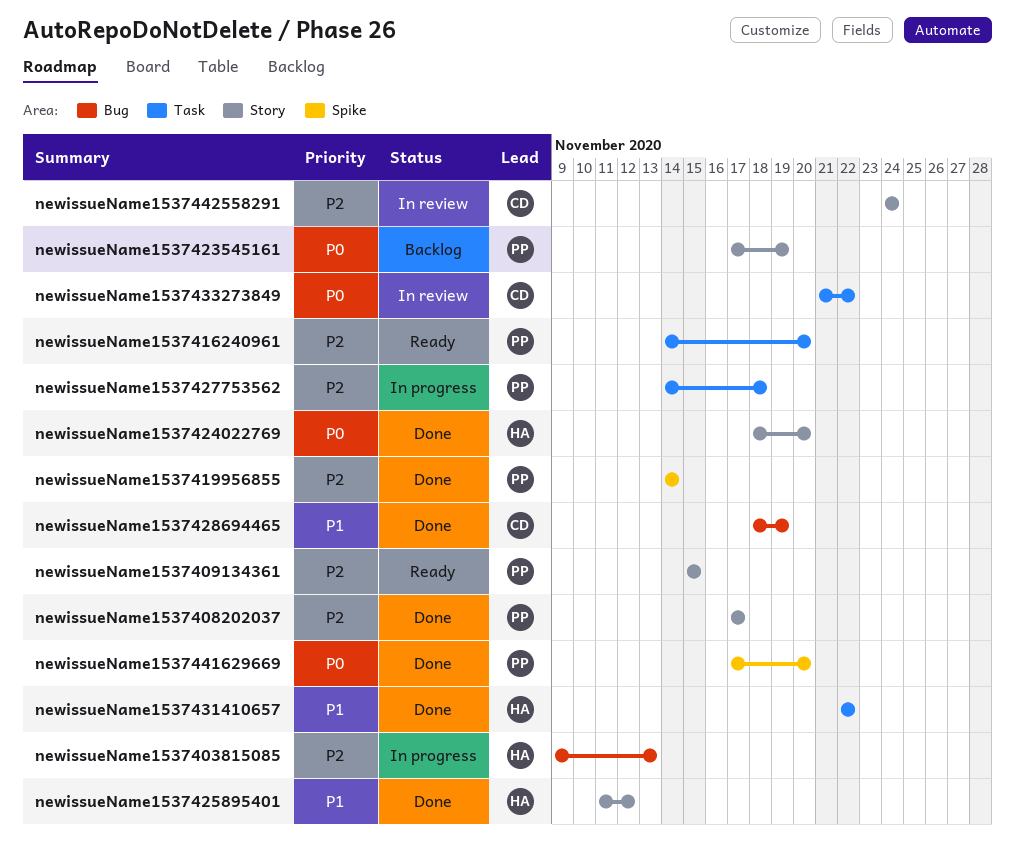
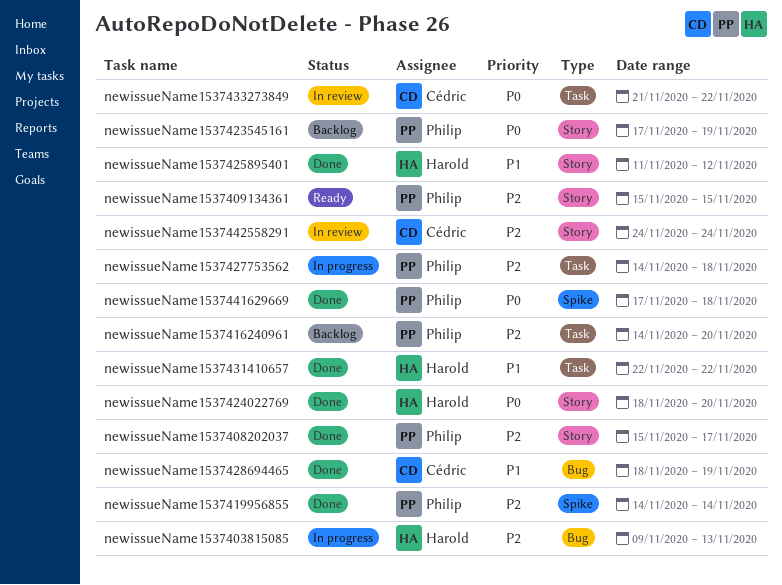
newissueName1537408202037, start: Nov 17 -> Nov 15
newissueName1537416240961, status: Ready -> Backlog
newissueName1537441629669, due: Nov 20 -> Nov 18

